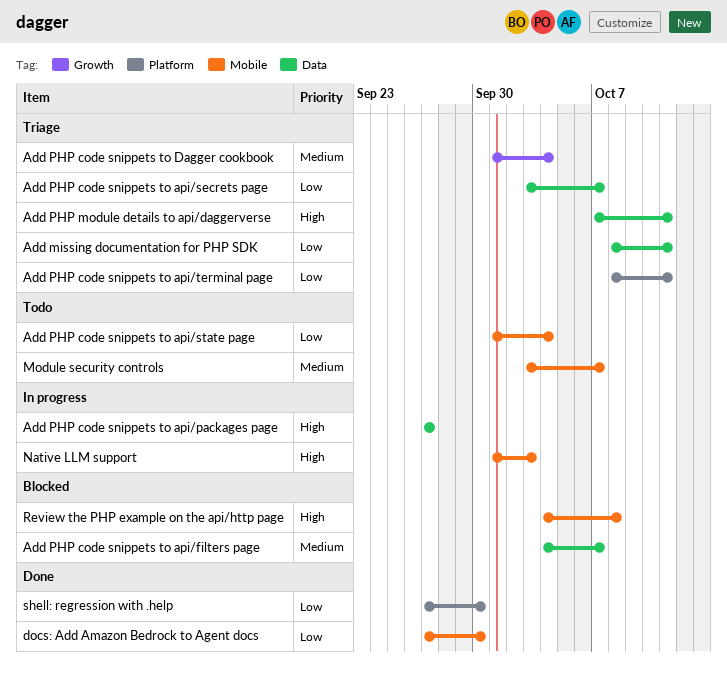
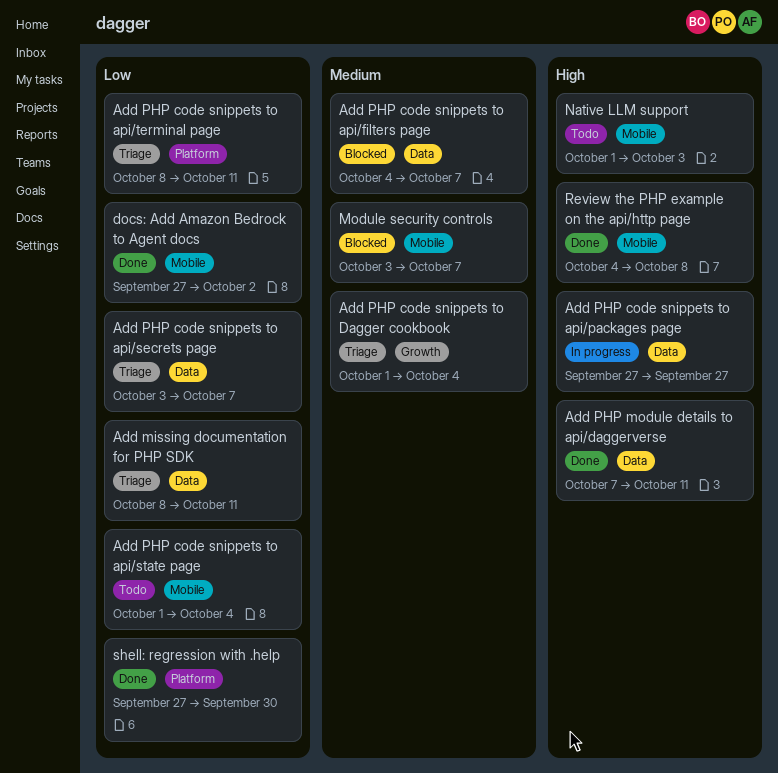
Add PHP module details to api/daggerverse, status: Triage -> Done
docs: Add Amazon Bedrock to Agent docs, due: Sep 30 -> Oct 2
Module security controls, status: Todo -> Blocked
Native LLM support, status: In progress -> Todo
Review the PHP example on the api/http page, status: Blocked -> Done

